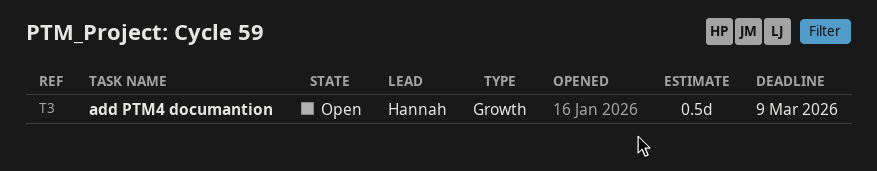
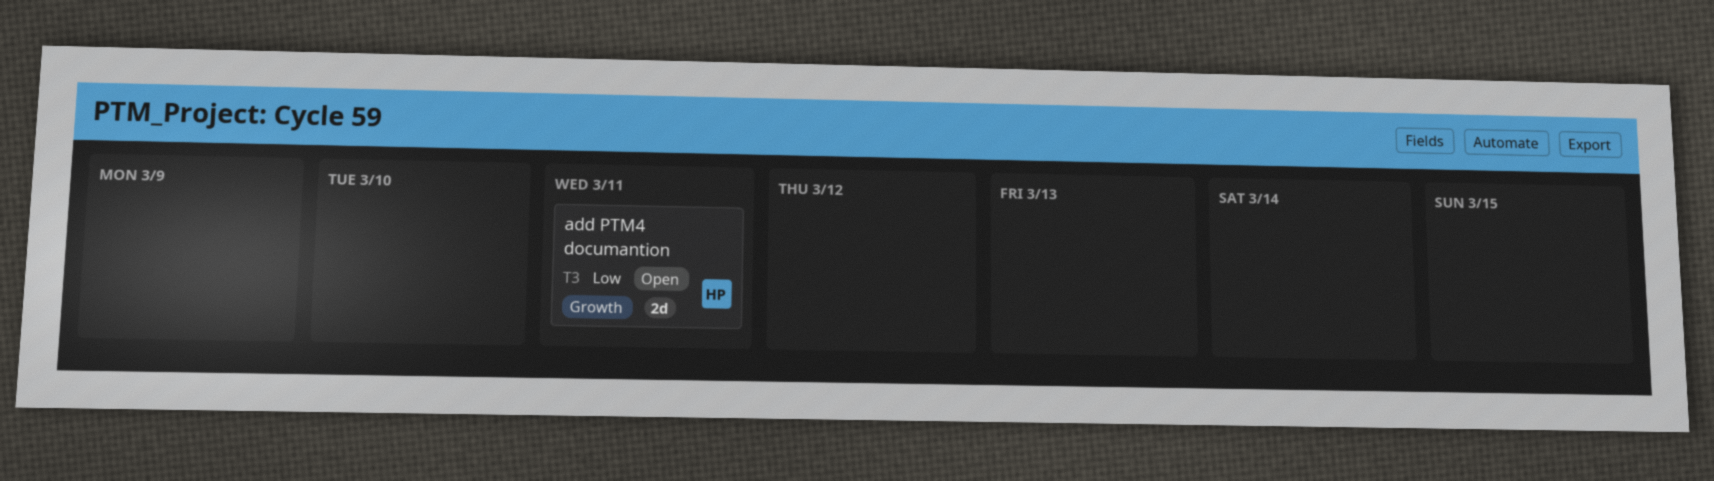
T3, estimate: 0.5d -> 2d
T3, due: Mar 9 -> Mar 11

